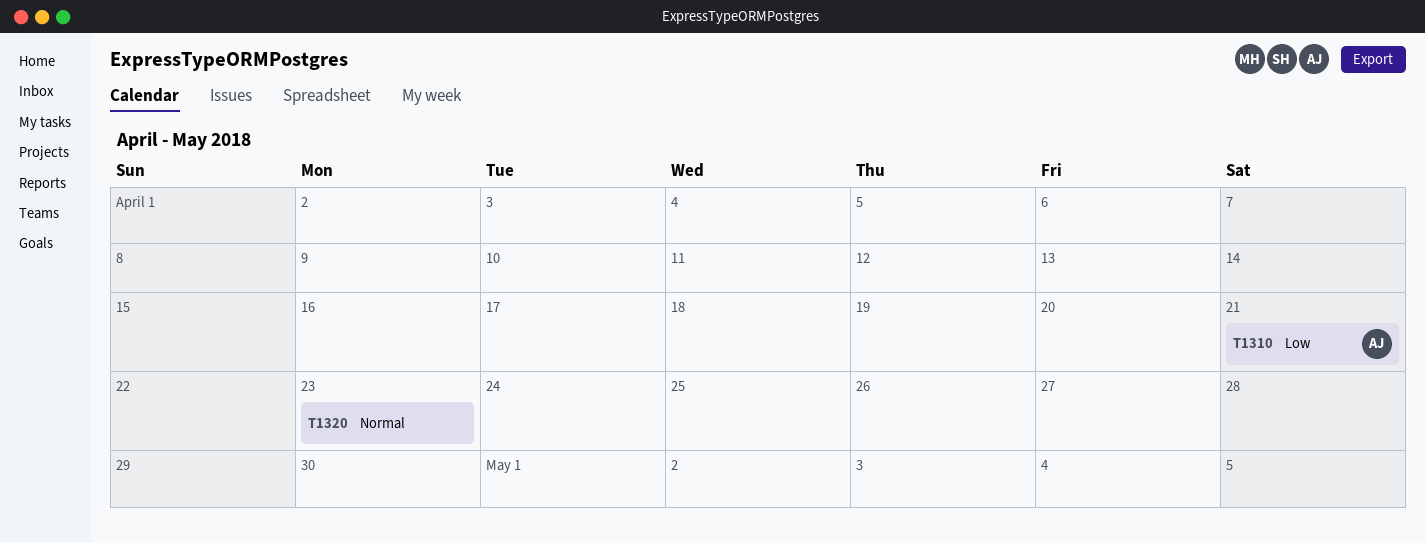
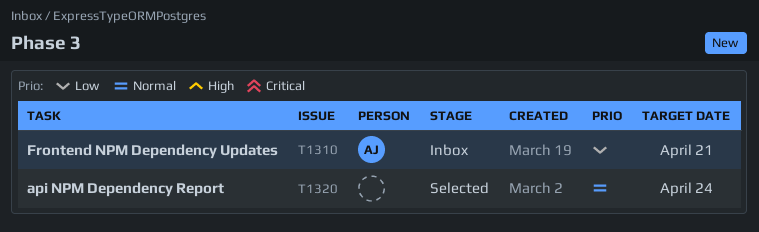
T1320, due: Apr 23 -> Apr 24

